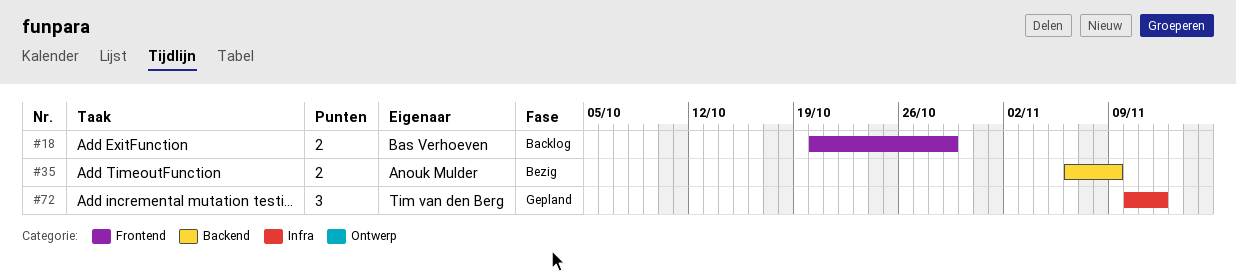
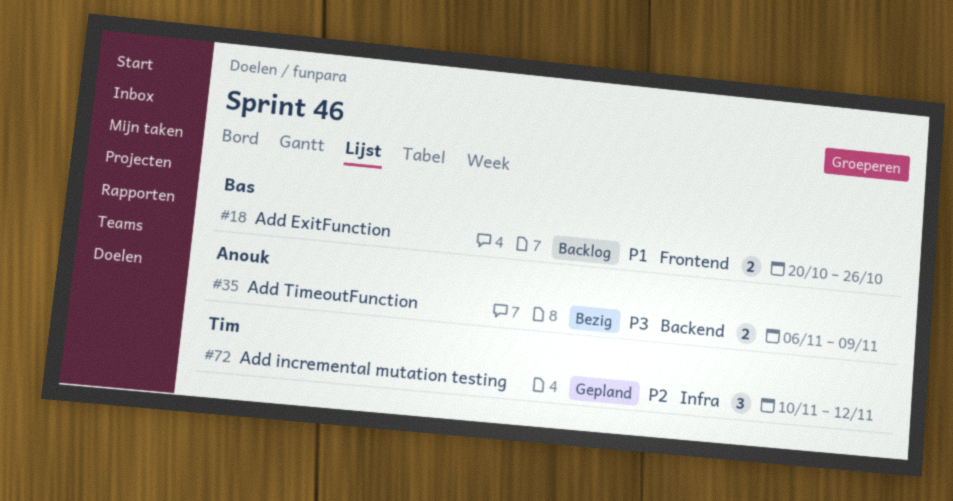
#18, due: Oct 29 -> Oct 26

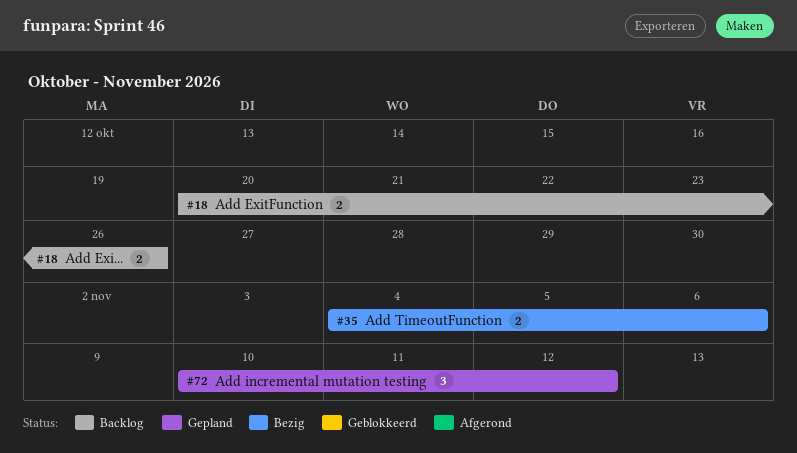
#35, start: Nov 6 -> Nov 4
#35, due: Nov 9 -> Nov 6

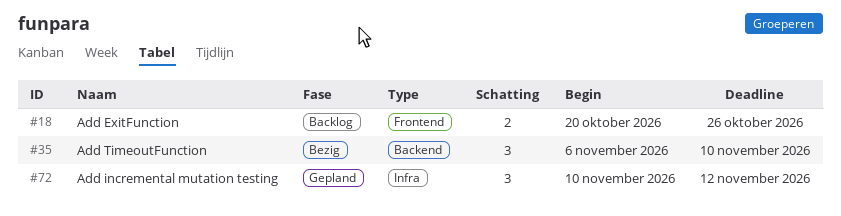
#35, estimate: 2 -> 3
#35, start: Nov 4 -> Nov 6
#35, due: Nov 6 -> Nov 10

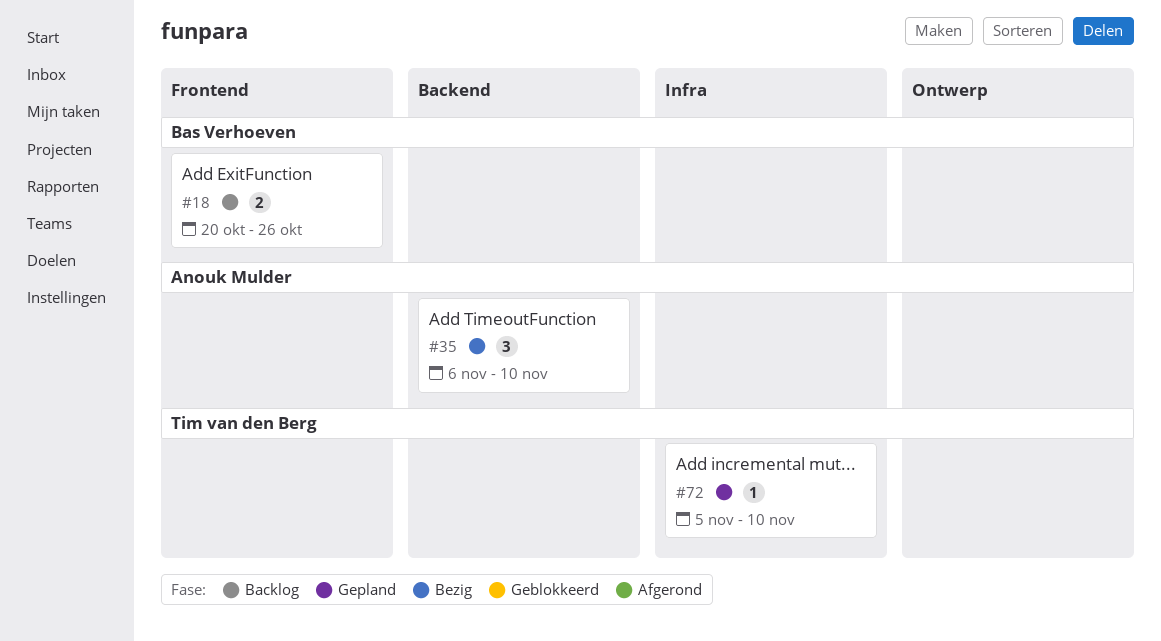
#72, estimate: 3 -> 1
#72, start: Nov 10 -> Nov 5
#72, due: Nov 12 -> Nov 10

